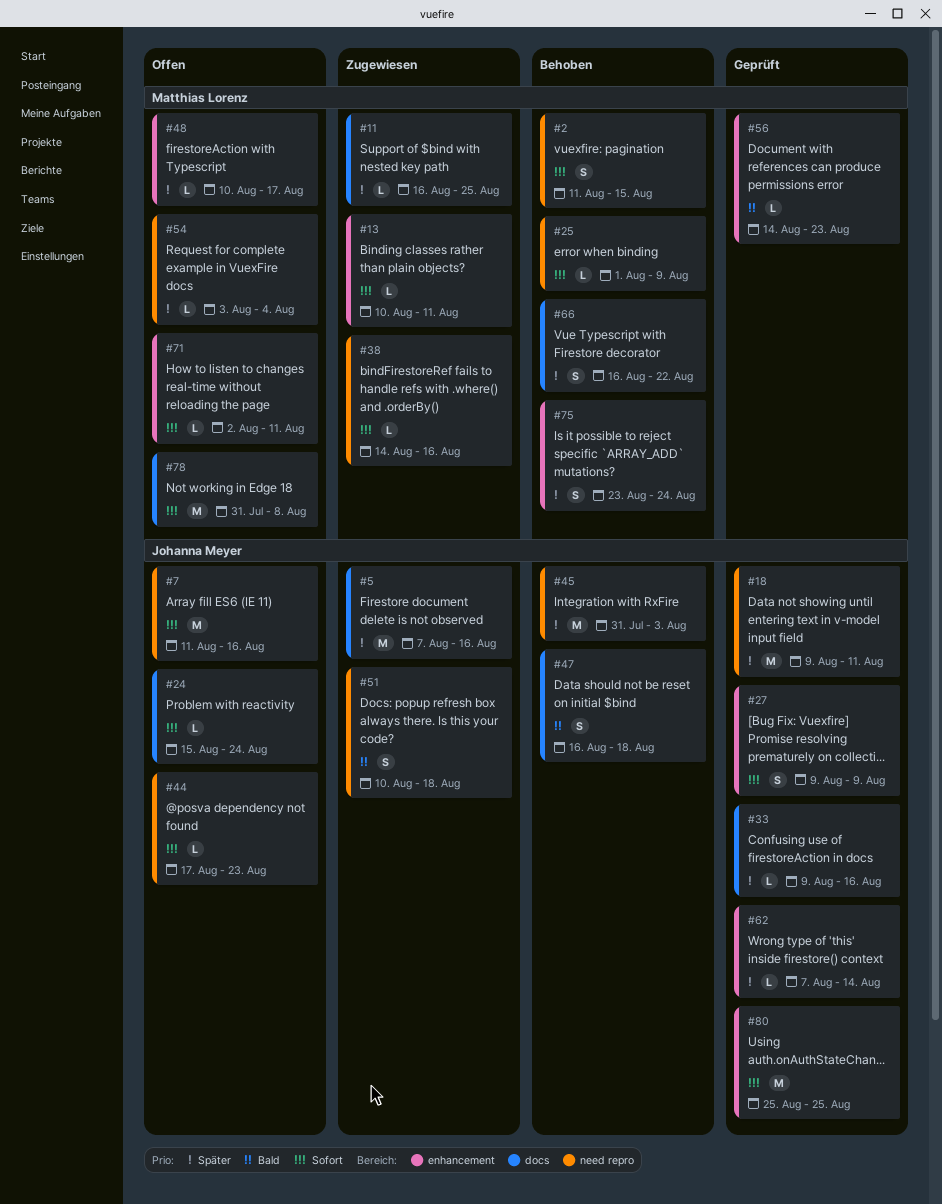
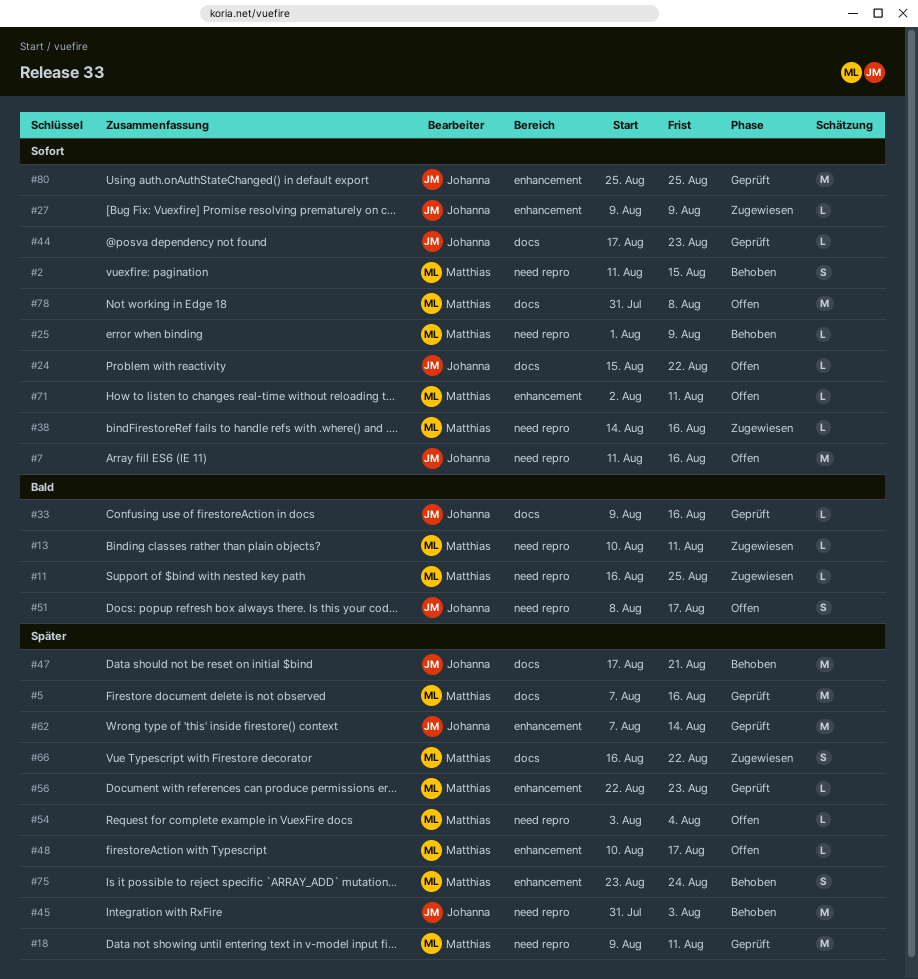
#5, status: Zugewiesen -> Geprüft
#5, owner: Johanna Meyer -> Matthias Lorenz
#11, priority: Später -> Bald
#11, label: docs -> need repro
#13, priority: Sofort -> Bald
#13, label: enhancement -> need repro
#18, owner: Johanna Meyer -> Matthias Lorenz
#24, due: Aug 24 -> Aug 22
#27, status: Geprüft -> Zugewiesen
#27, estimate: S -> L
#33, priority: Später -> Bald
#44, status: Offen -> Geprüft
#44, label: need repro -> docs
#47, priority: Bald -> Später
#47, estimate: S -> M
#47, start: Aug 16 -> Aug 17
#47, due: Aug 18 -> Aug 21
#51, status: Zugewiesen -> Offen
#51, start: Aug 10 -> Aug 8
#51, due: Aug 18 -> Aug 17
#56, priority: Bald -> Später
#56, start: Aug 14 -> Aug 22
#62, estimate: L -> M
#66, status: Behoben -> Zugewiesen

